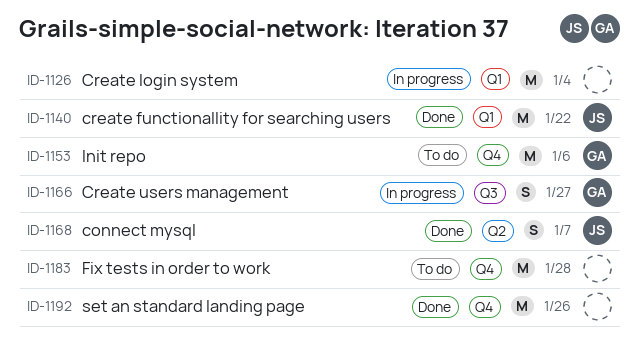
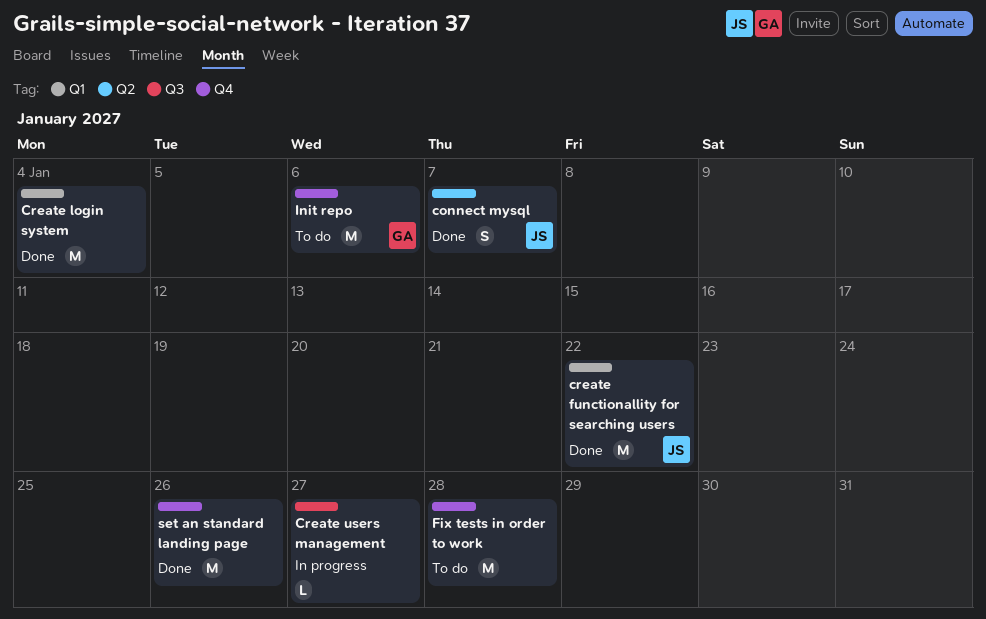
Create login system, status: In progress -> Done
Create users management, owner: GA -> none
Create users management, estimate: S -> L

